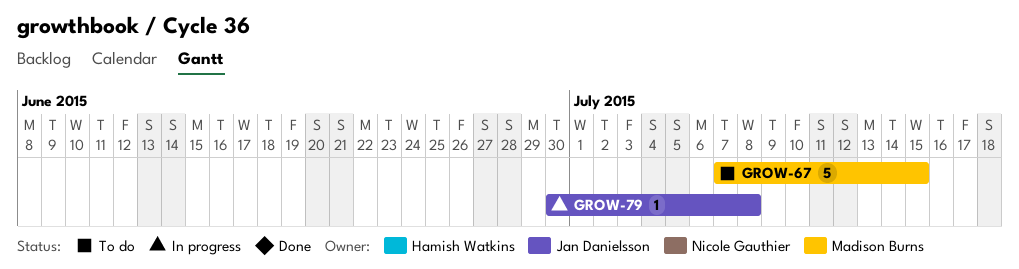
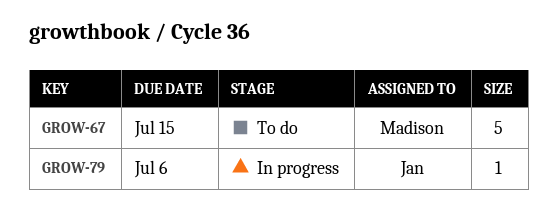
GROW-79, due: Jul 8 -> Jul 6

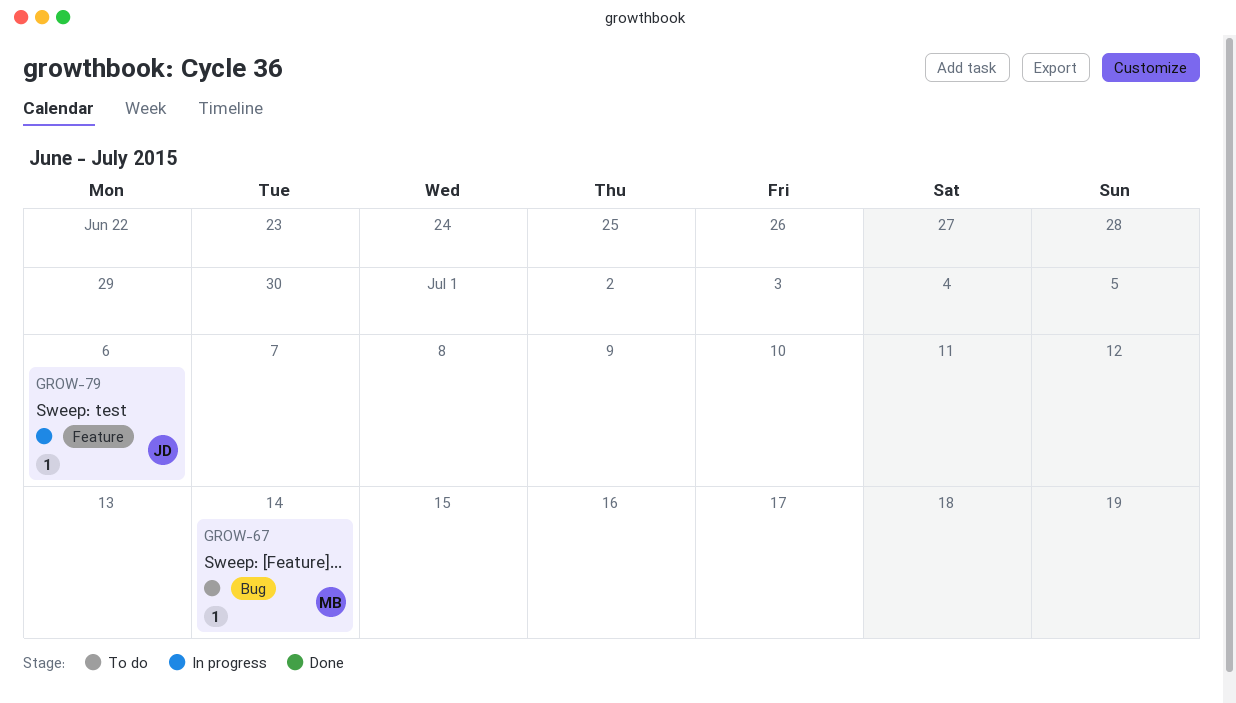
GROW-67, estimate: 5 -> 1
GROW-67, due: Jul 15 -> Jul 14

